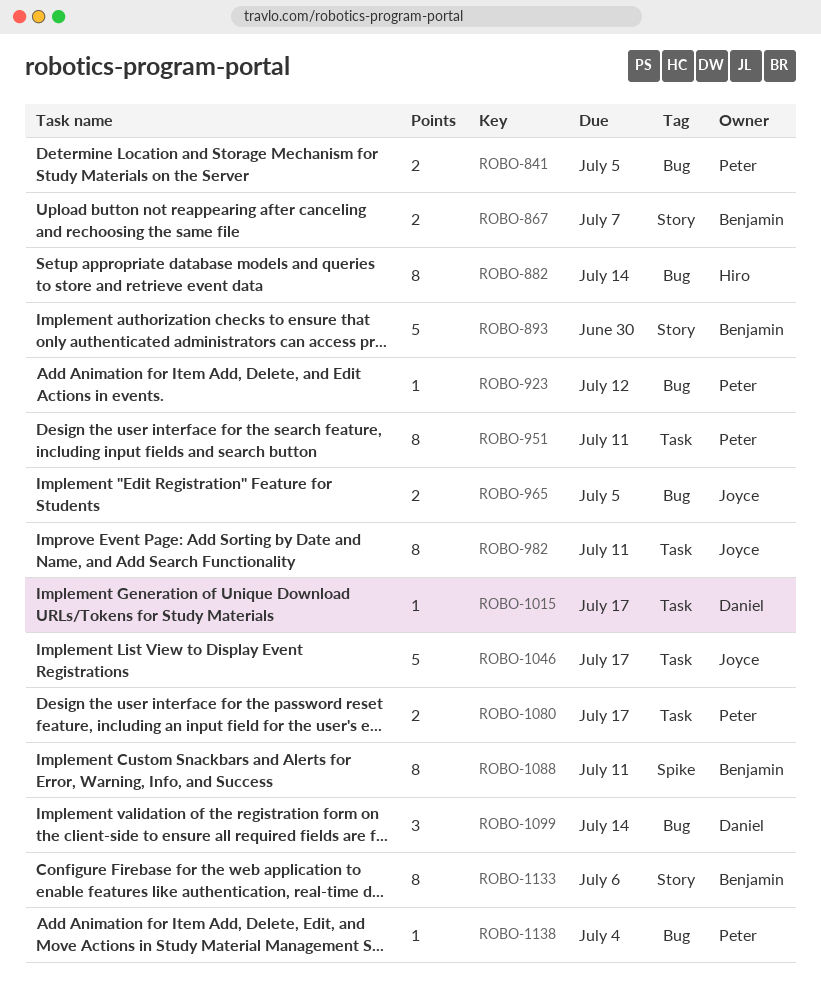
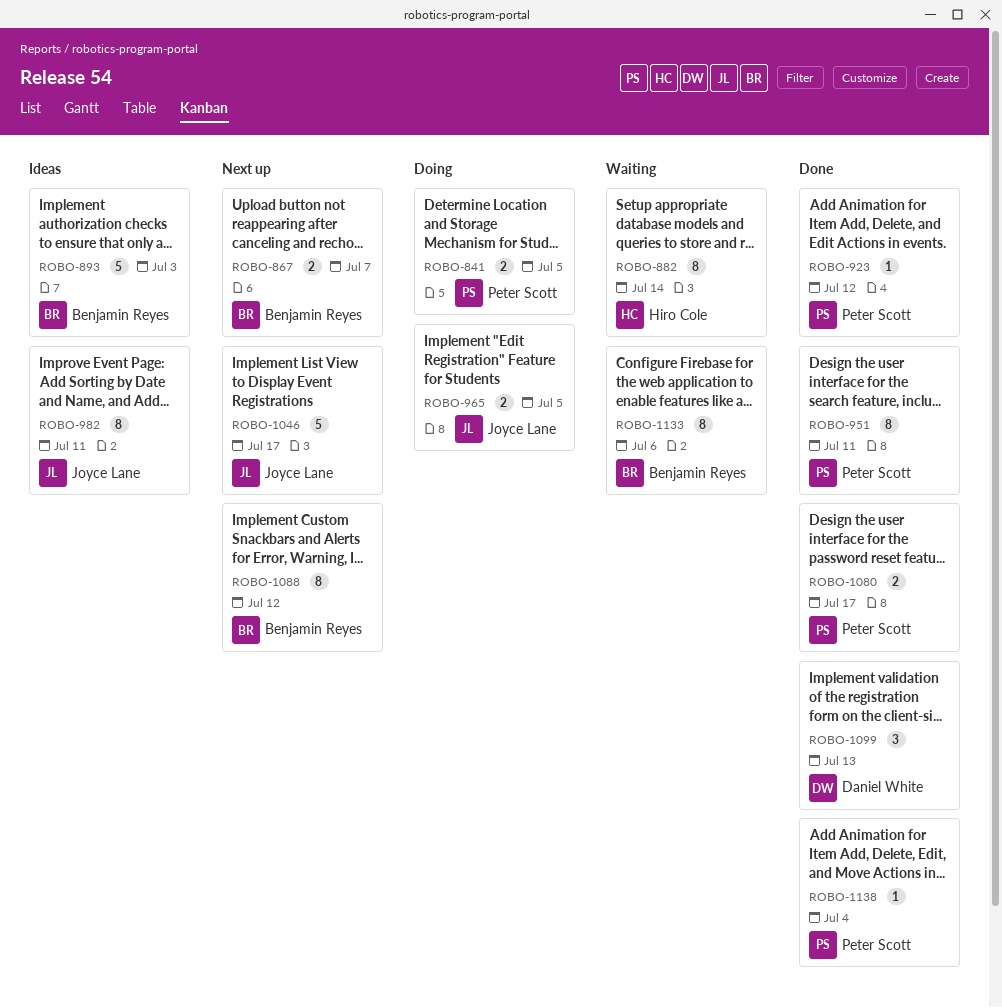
ROBO-893, due: Jun 30 -> Jul 3
ROBO-1015: present -> none
ROBO-1088, due: Jul 11 -> Jul 12
ROBO-1099, due: Jul 14 -> Jul 13

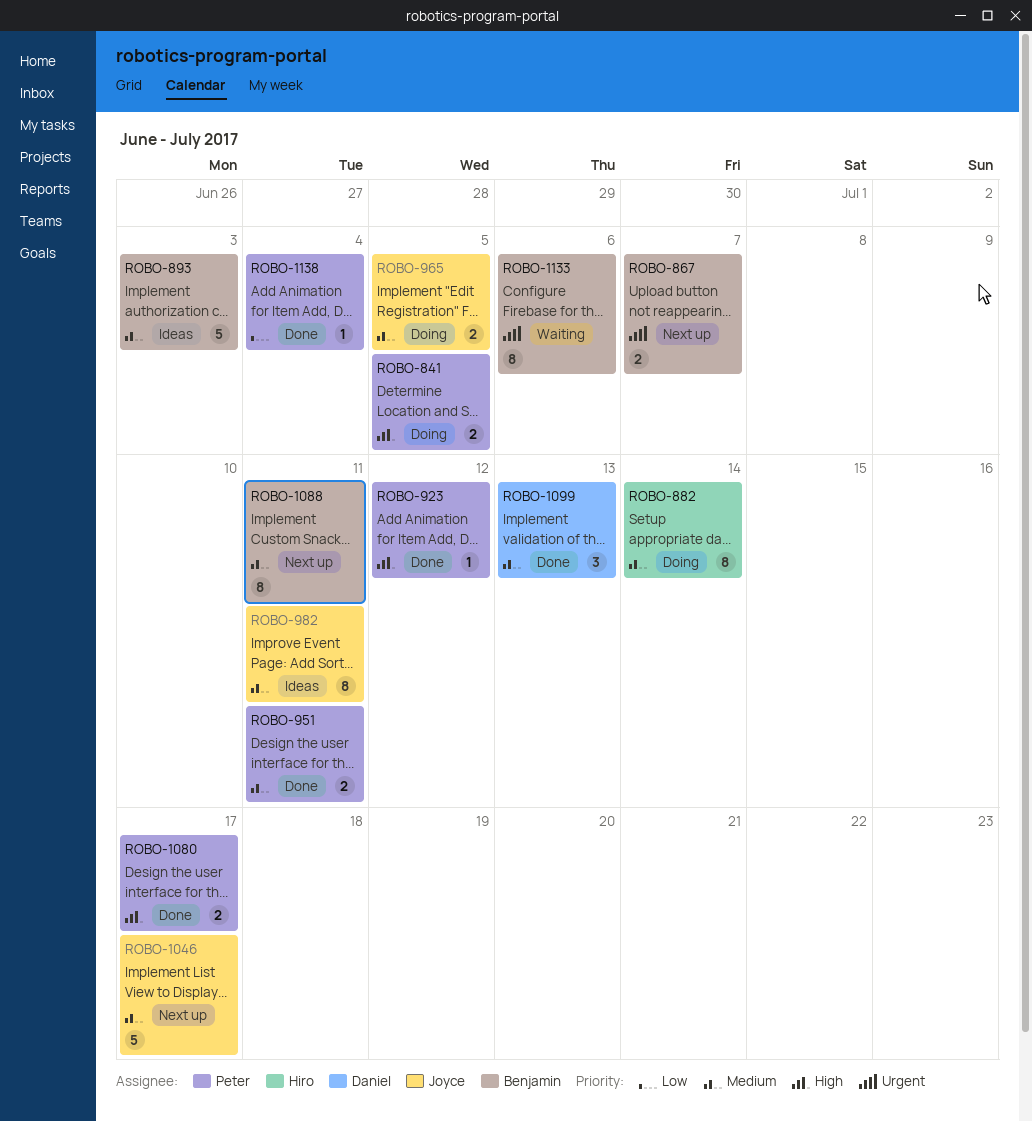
ROBO-882, status: Waiting -> Doing
ROBO-951, estimate: 8 -> 2
ROBO-1088, due: Jul 12 -> Jul 11

